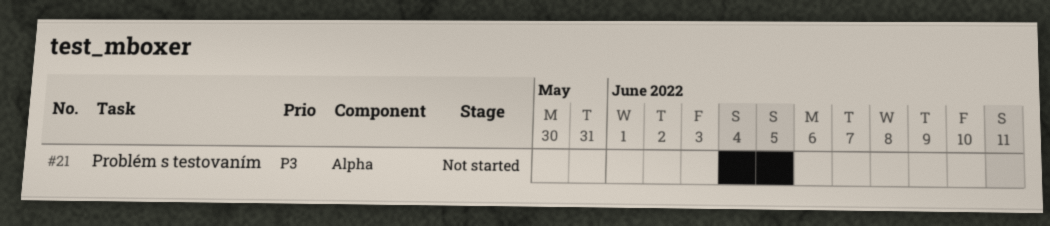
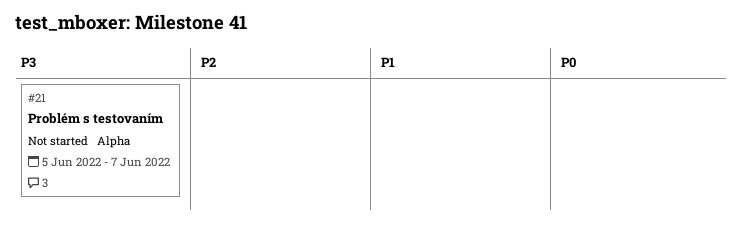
#21, start: Jun 4 -> Jun 5
#21, due: Jun 5 -> Jun 7

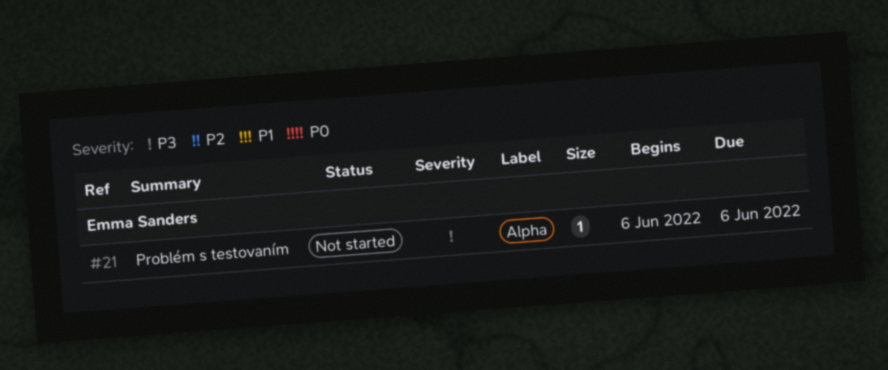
#21, start: Jun 5 -> Jun 6
#21, due: Jun 7 -> Jun 6

